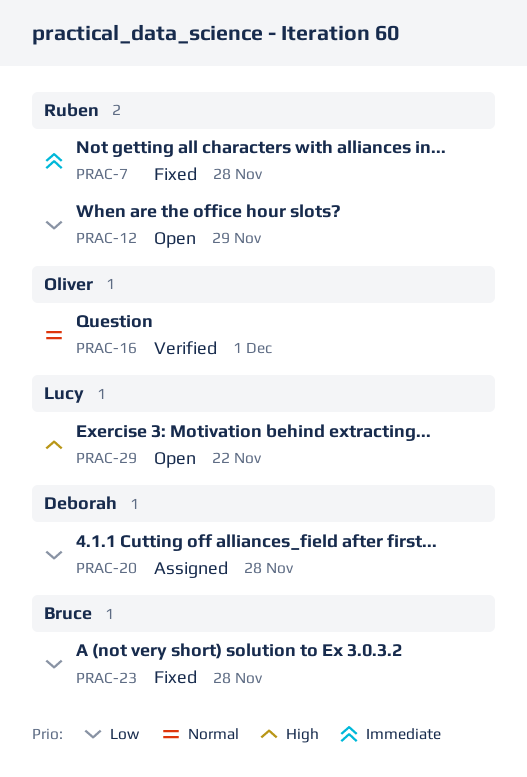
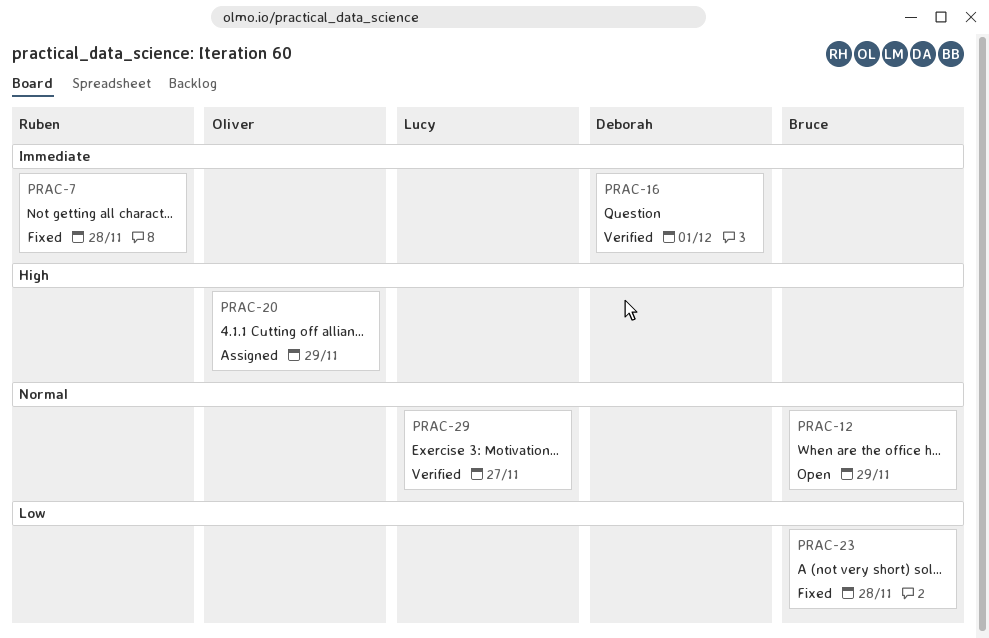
PRAC-12, owner: Ruben -> Bruce
PRAC-12, priority: Low -> Normal
PRAC-16, owner: Oliver -> Deborah
PRAC-16, priority: Normal -> Immediate
PRAC-20, owner: Deborah -> Oliver
PRAC-20, priority: Low -> High
PRAC-20, due: Nov 28 -> Nov 29
PRAC-29, status: Open -> Verified
PRAC-29, priority: High -> Normal
PRAC-29, due: Nov 22 -> Nov 27

